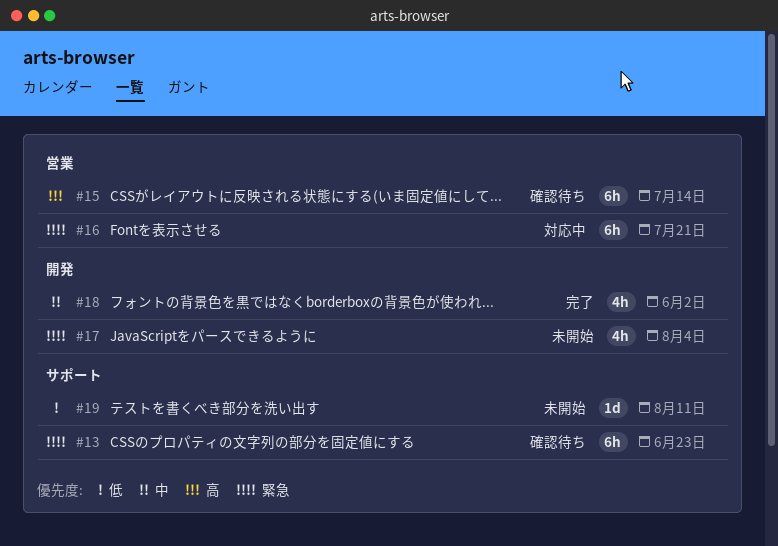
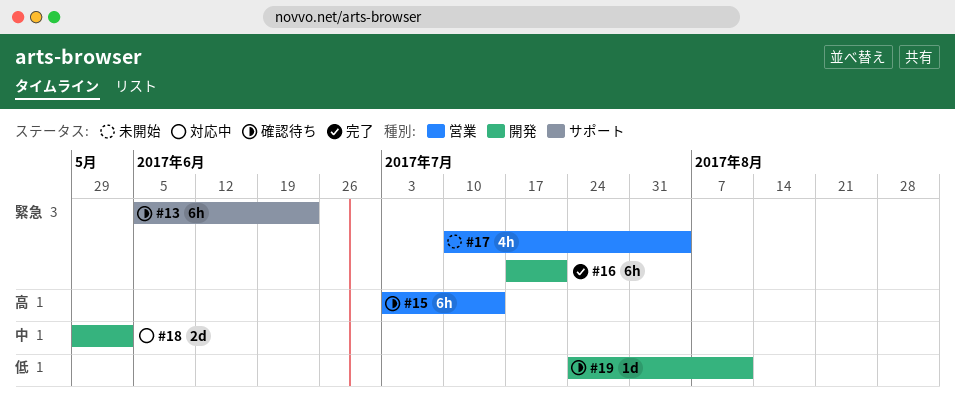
#16, status: 対応中 -> 完了
#16, label: 営業 -> 開発
#17, label: 開発 -> 営業
#18, status: 完了 -> 対応中
#18, estimate: 4h -> 2d
#19, status: 未開始 -> 確認待ち
#19, label: サポート -> 開発

